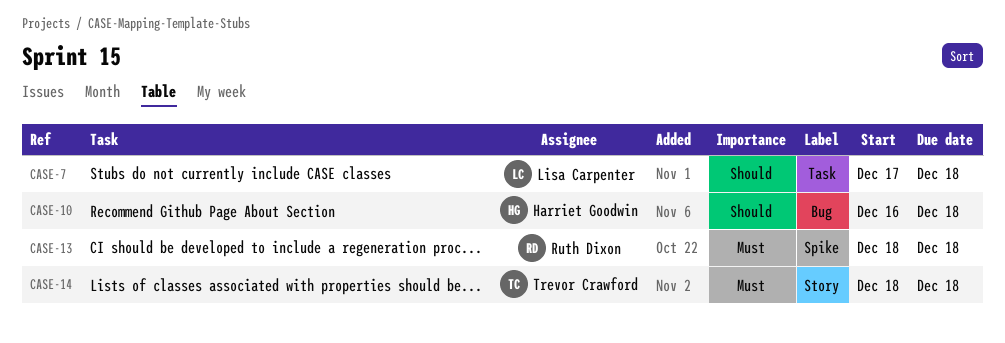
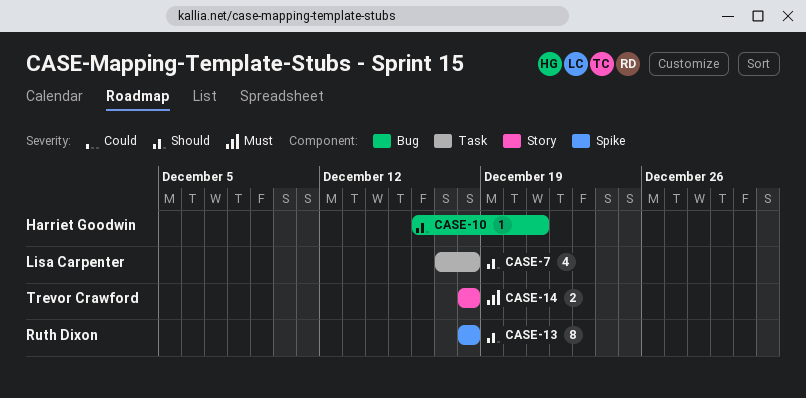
CASE-10, due: Dec 18 -> Dec 21
CASE-13, priority: Must -> Should

